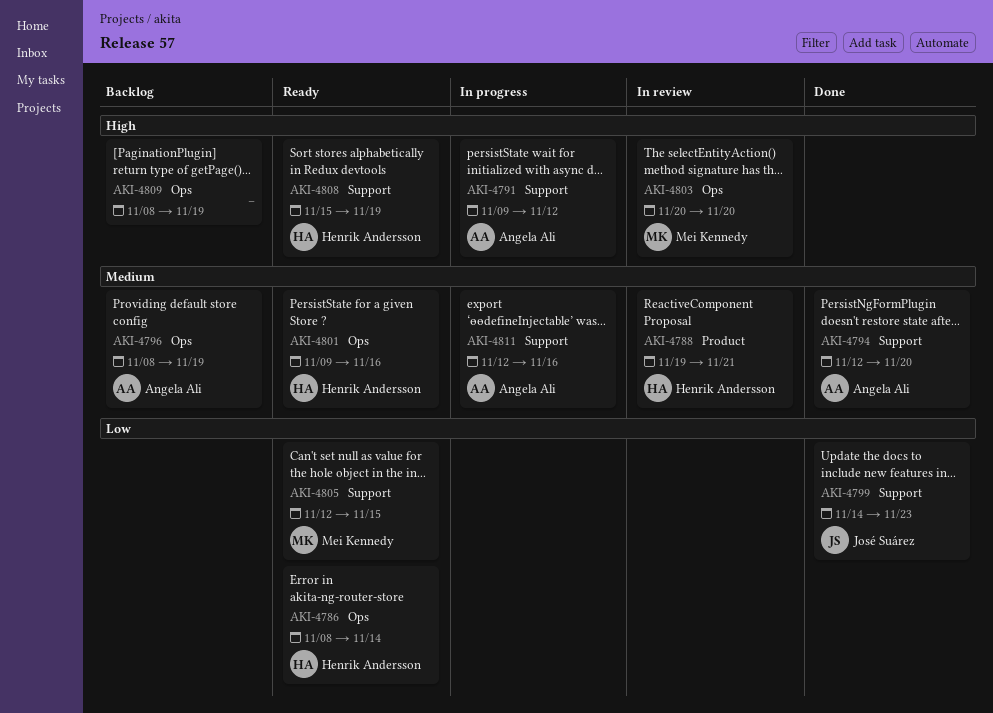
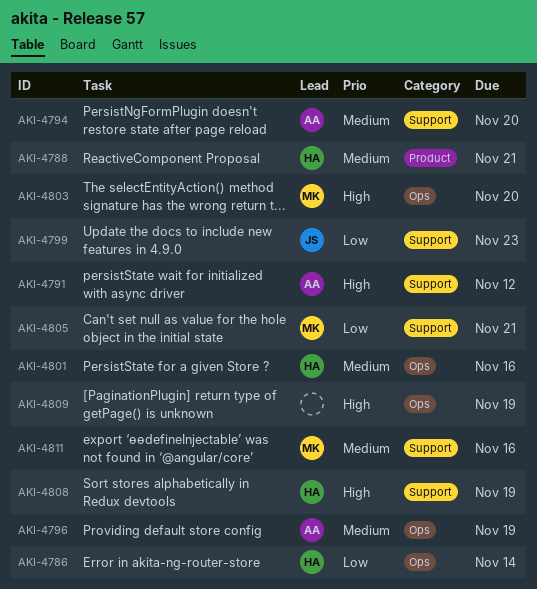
AKI-4805, due: Nov 15 -> Nov 21
AKI-4811, owner: Angela Ali -> Mei Kennedy

